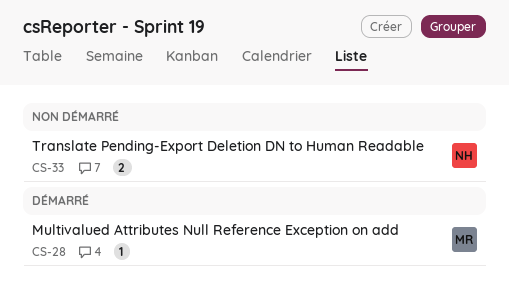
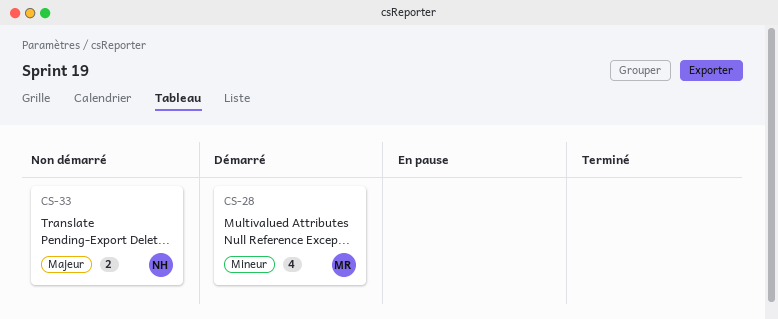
CS-28, estimate: 1 -> 4

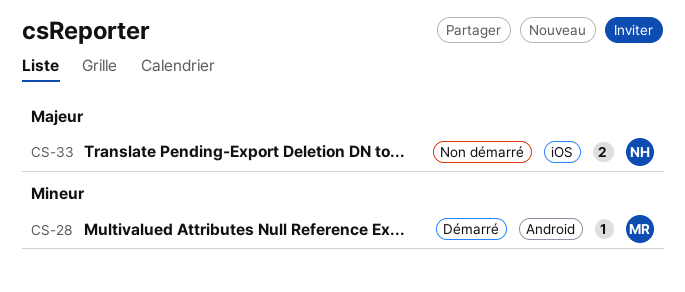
CS-28, estimate: 4 -> 1

